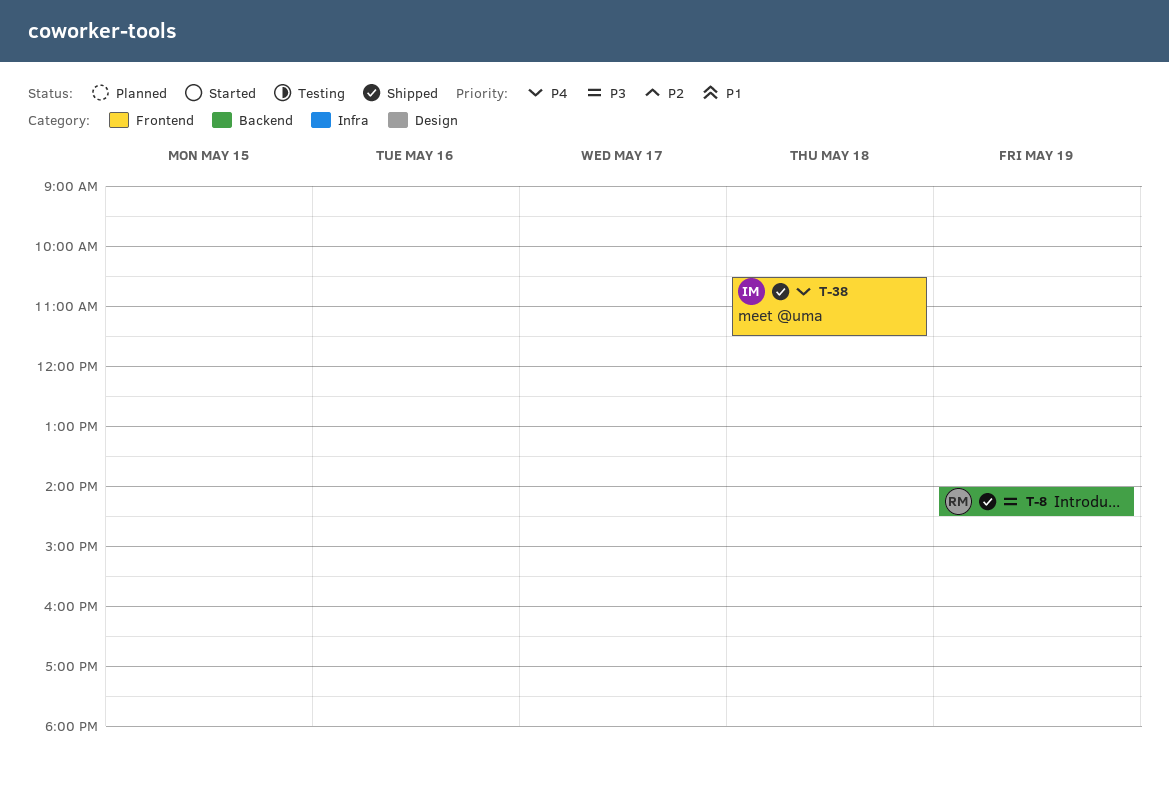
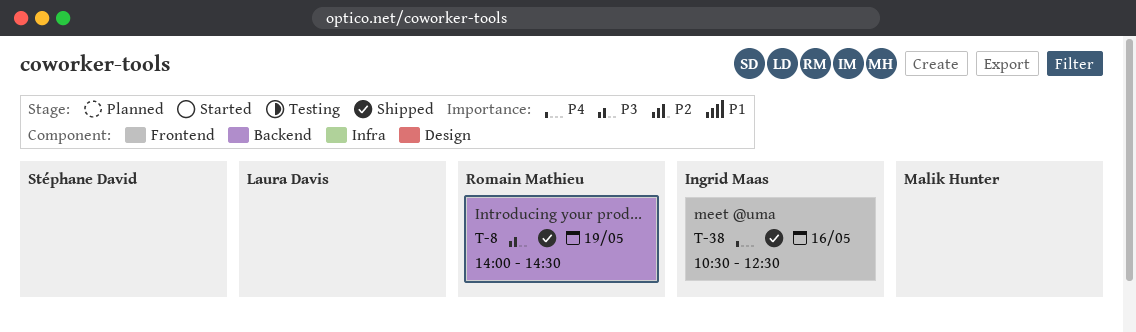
T-38, day: May 18 -> May 16
T-38, ends: 11:30 -> 12:30

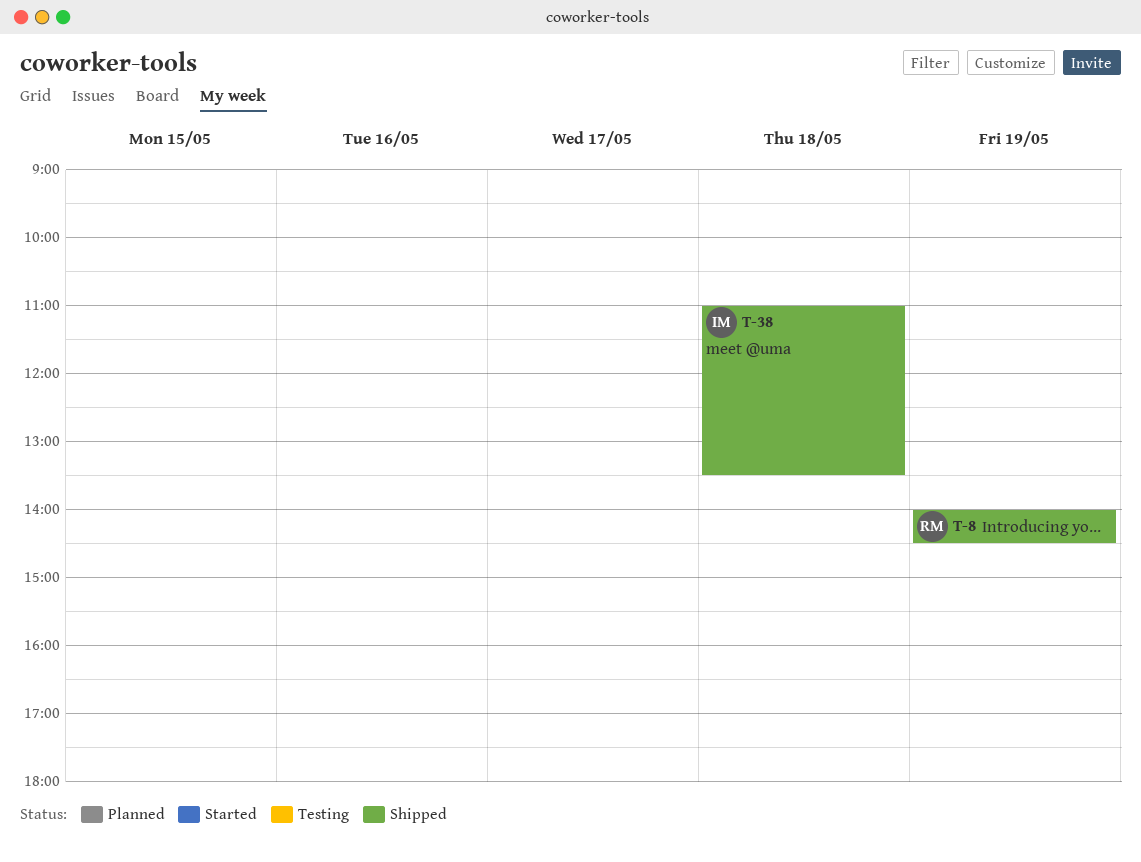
T-38, day: May 16 -> May 18
T-38, begins: 10:30 -> 11:00
T-38, ends: 12:30 -> 13:30

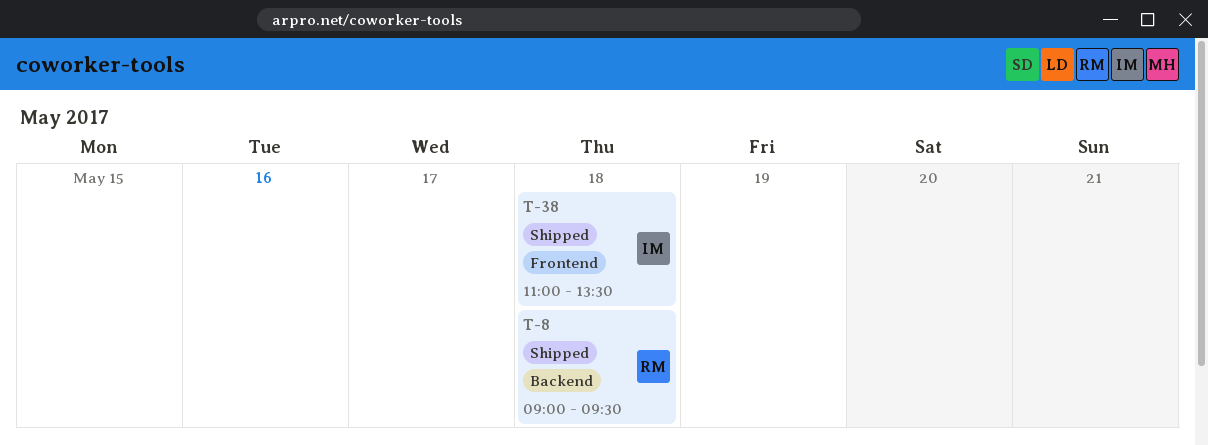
T-8, day: May 19 -> May 18
T-8, begins: 14:00 -> 09:00
T-8, ends: 14:30 -> 09:30

